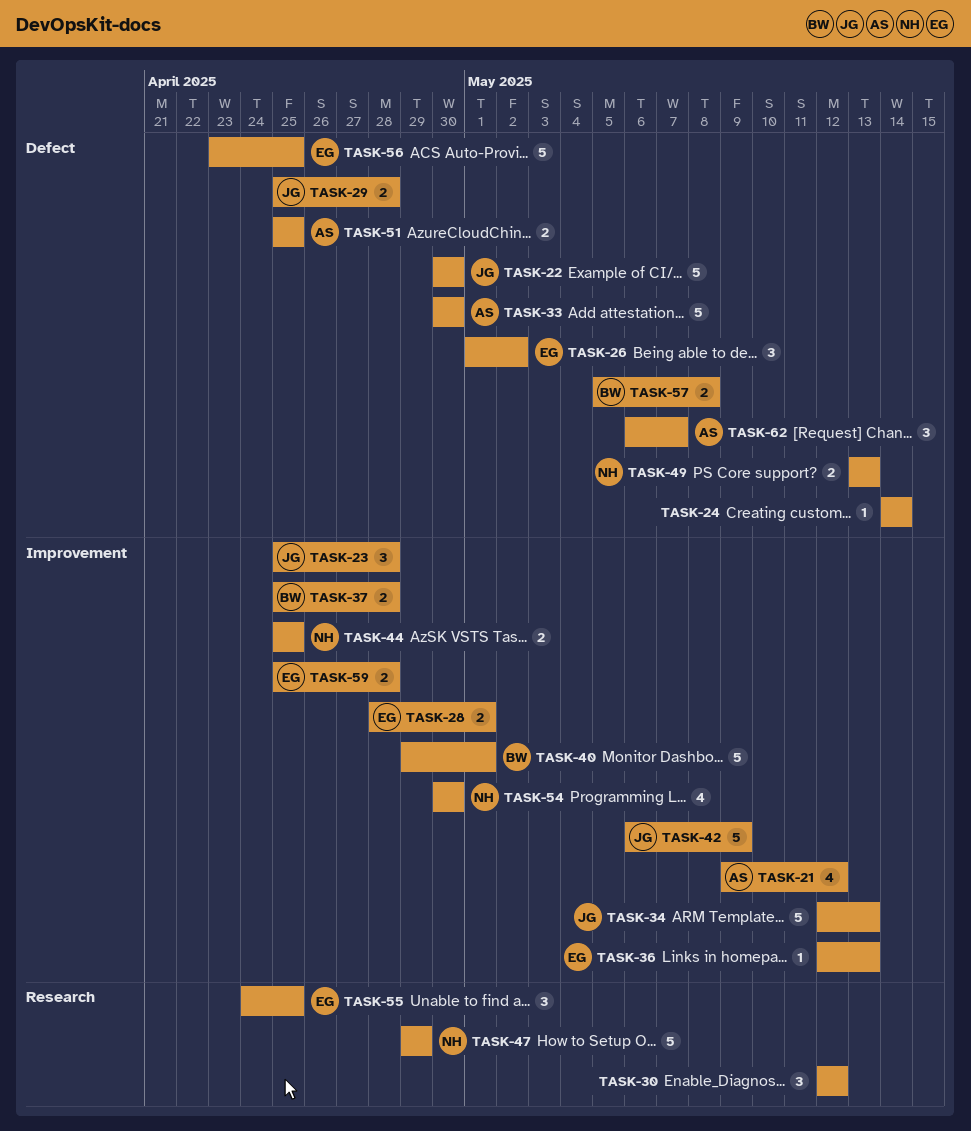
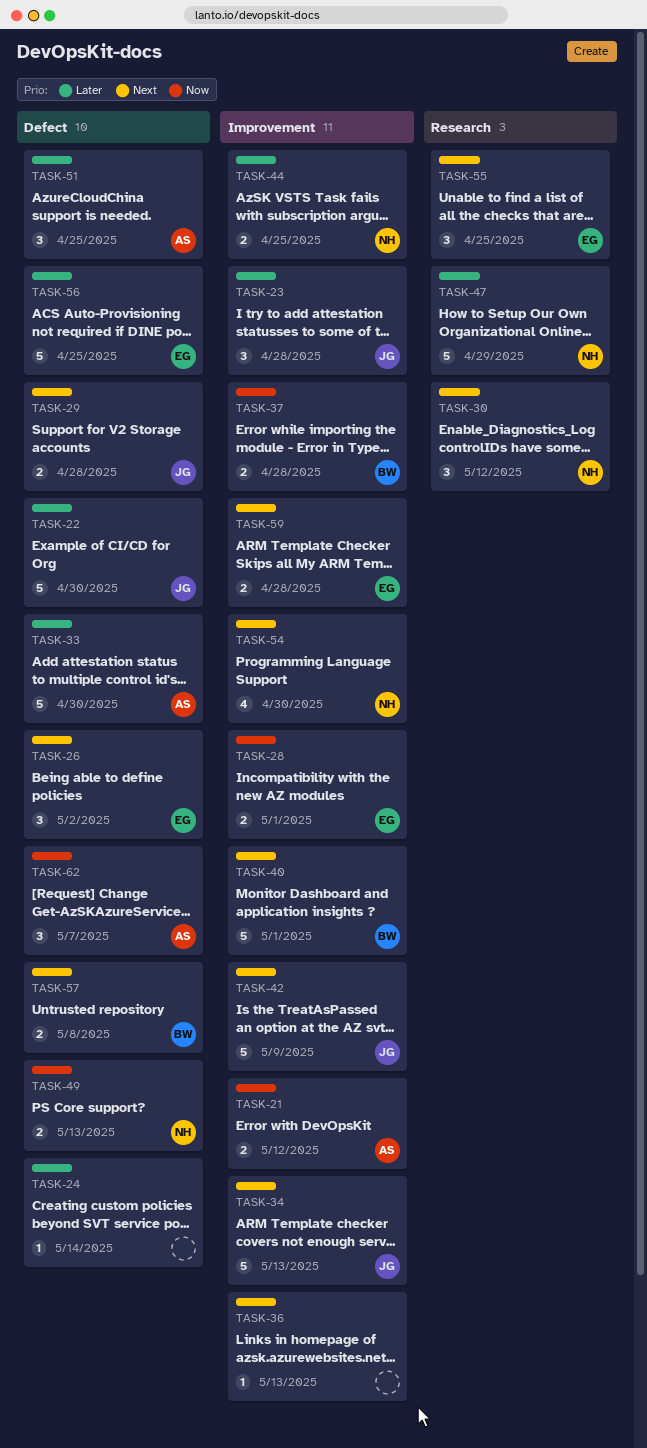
TASK-21, estimate: 4 -> 2
TASK-30, owner: none -> NH
TASK-36, owner: EG -> none
TASK-51, estimate: 2 -> 3

